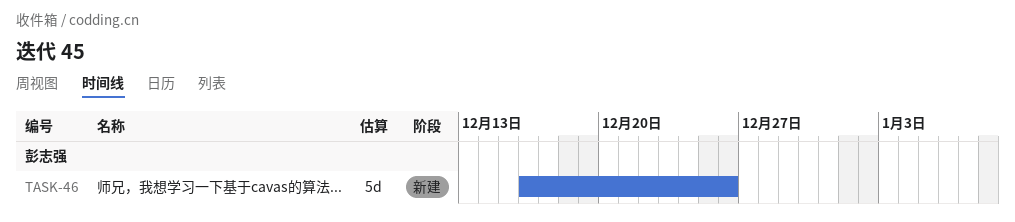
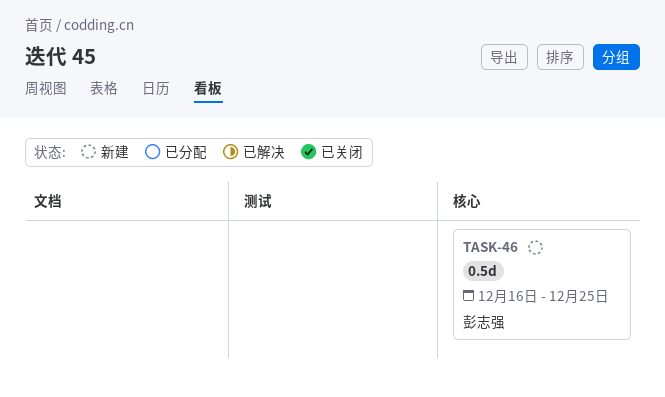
TASK-46, estimate: 5d -> 0.5d
TASK-46, due: Dec 26 -> Dec 25

